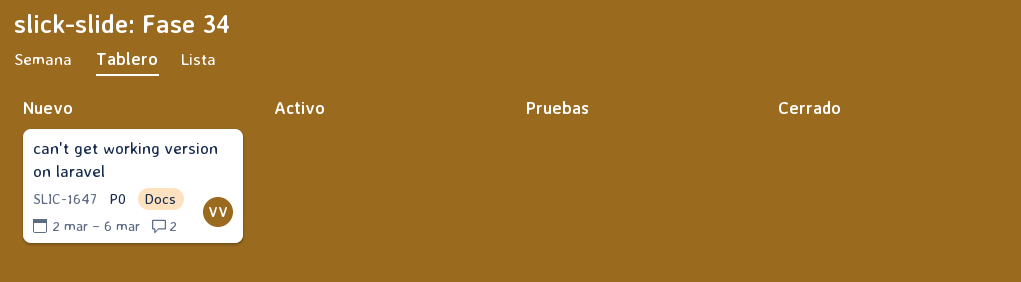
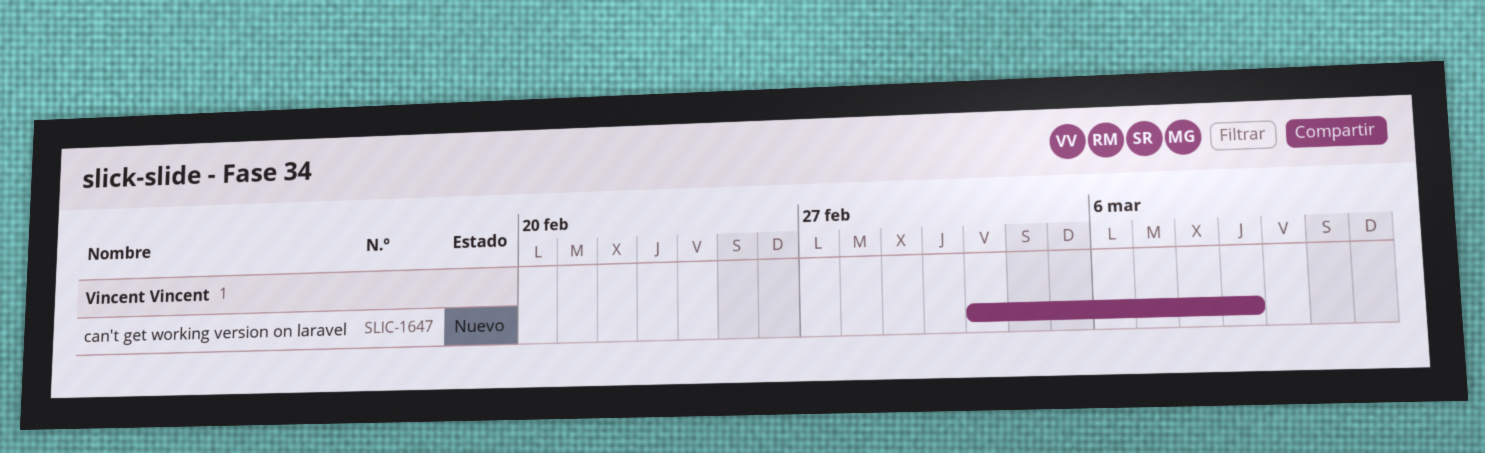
SLIC-1647, start: Mar 2 -> Mar 3
SLIC-1647, due: Mar 6 -> Mar 9

